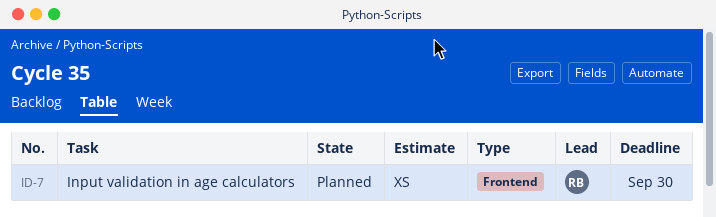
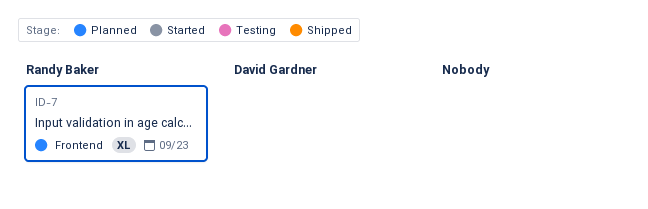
ID-7, estimate: XS -> XL
ID-7, due: Sep 30 -> Sep 23

